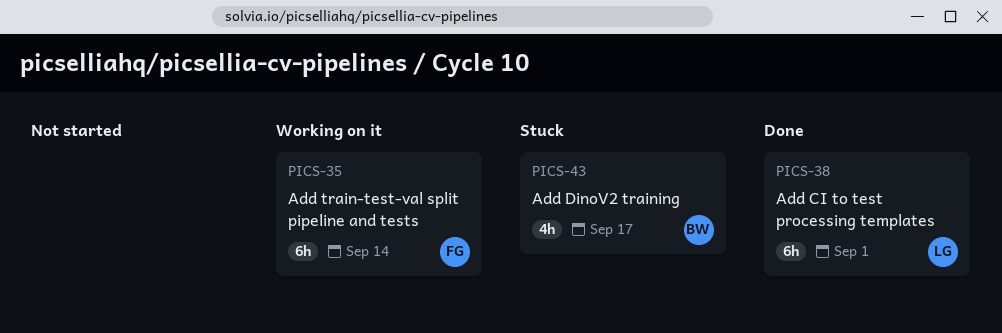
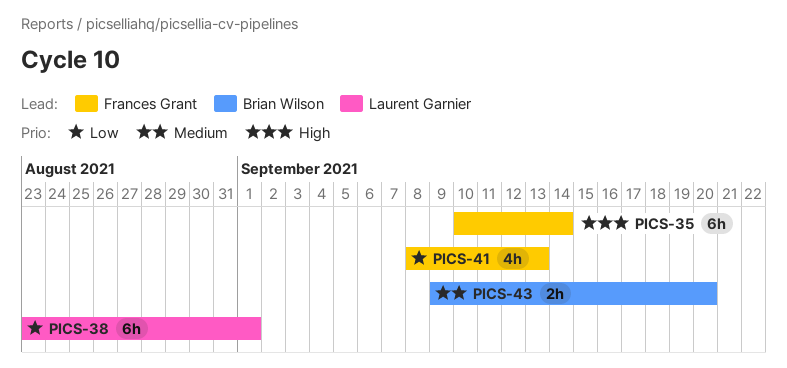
PICS-41: none -> present
PICS-43, estimate: 4h -> 2h
PICS-43, due: Sep 17 -> Sep 20

